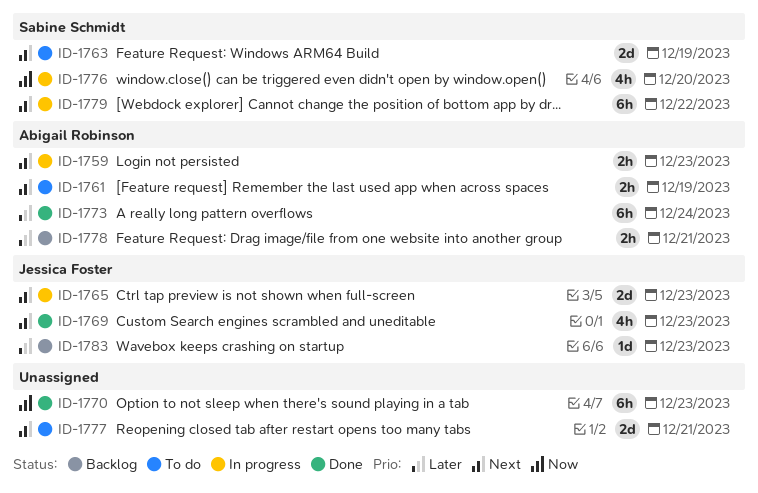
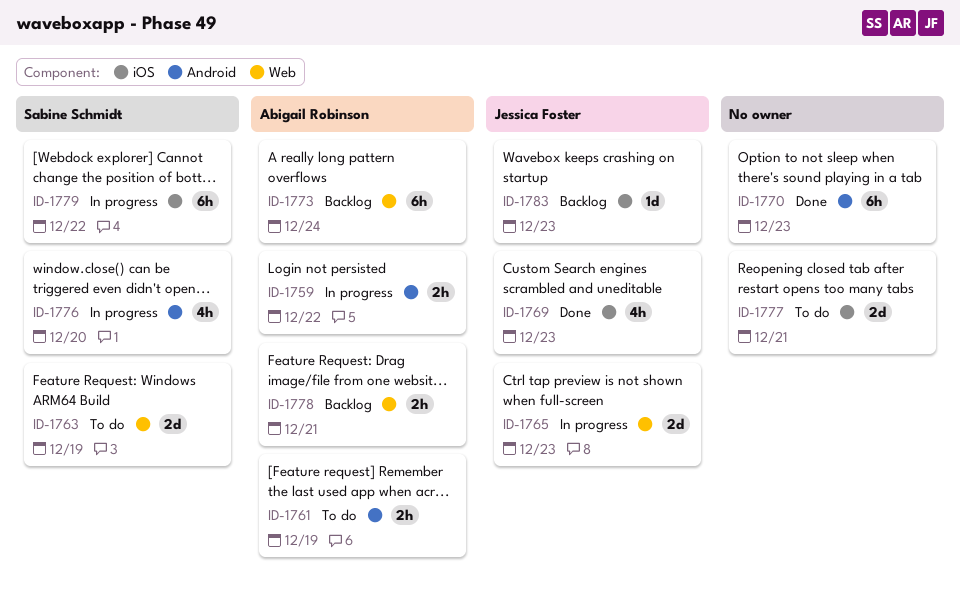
ID-1759, due: Dec 23 -> Dec 22
ID-1773, status: Done -> Backlog

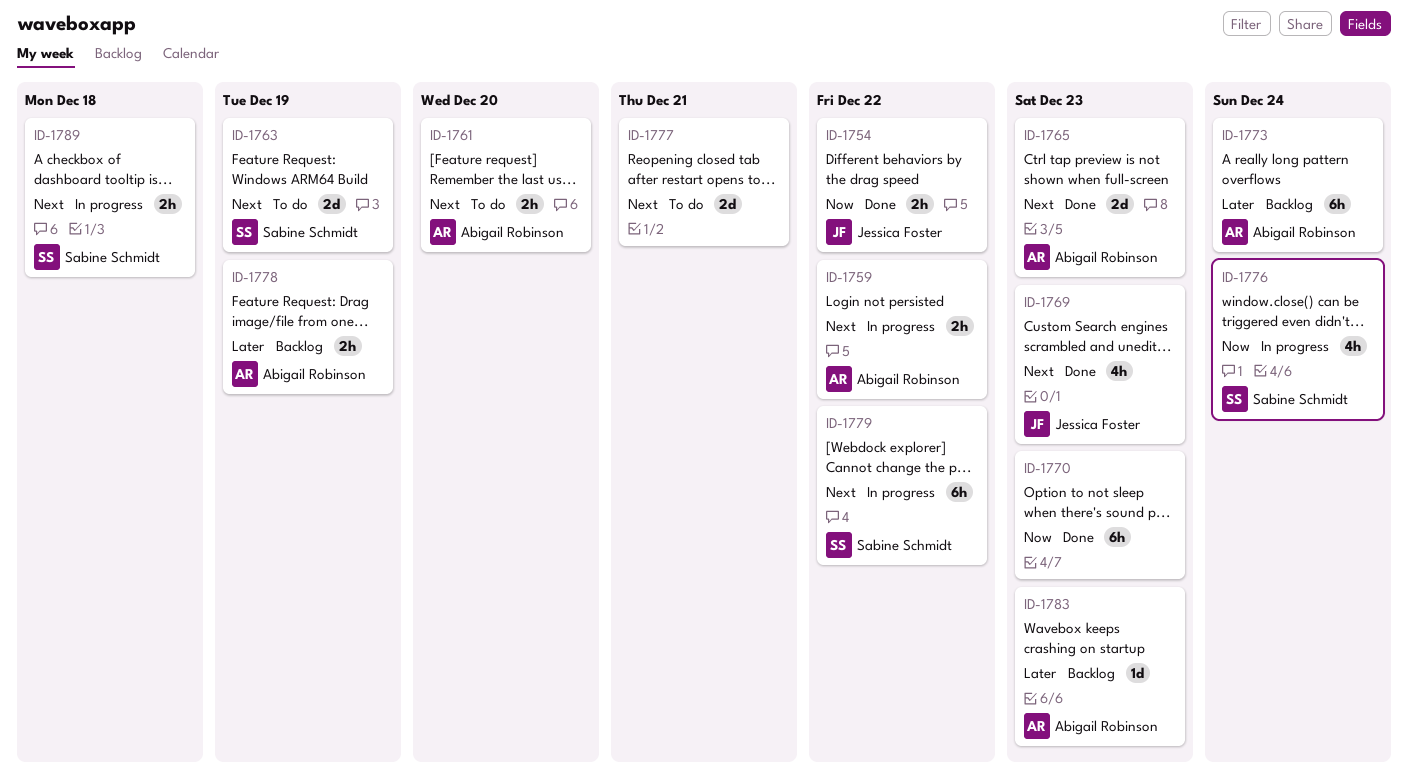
ID-1754: none -> present
ID-1761, due: Dec 19 -> Dec 20
ID-1765, status: In progress -> Done
ID-1765, owner: Jessica Foster -> Abigail Robinson
ID-1776, due: Dec 20 -> Dec 24
ID-1778, due: Dec 21 -> Dec 19
ID-1783, owner: Jessica Foster -> Abigail Robinson
ID-1789: none -> present

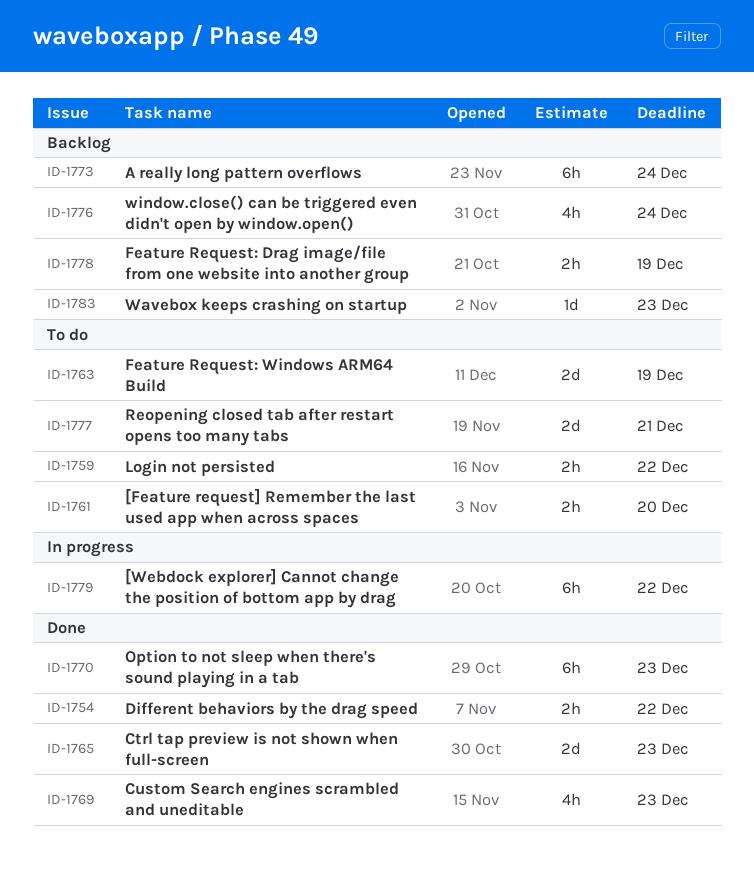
ID-1759, status: In progress -> To do
ID-1776, status: In progress -> Backlog
ID-1789: present -> none

